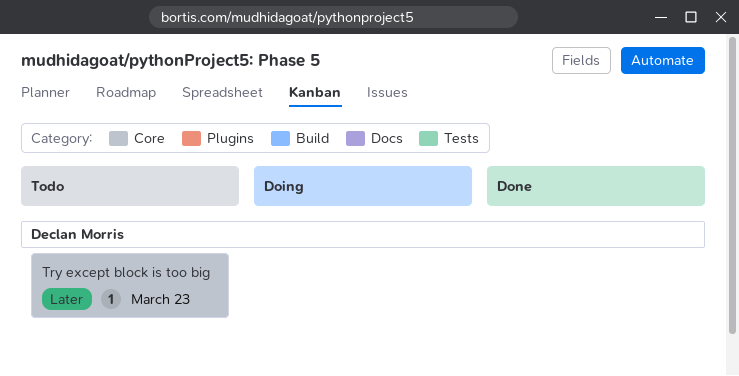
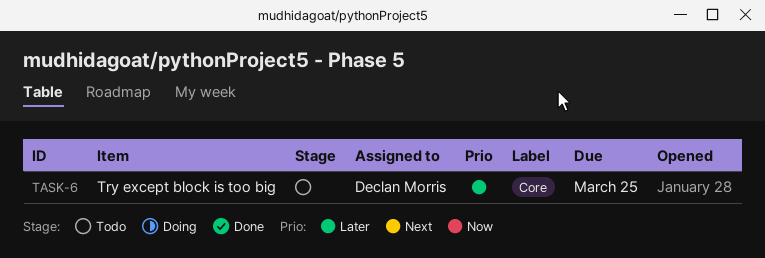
Try except block is too big, due: Mar 23 -> Mar 25

